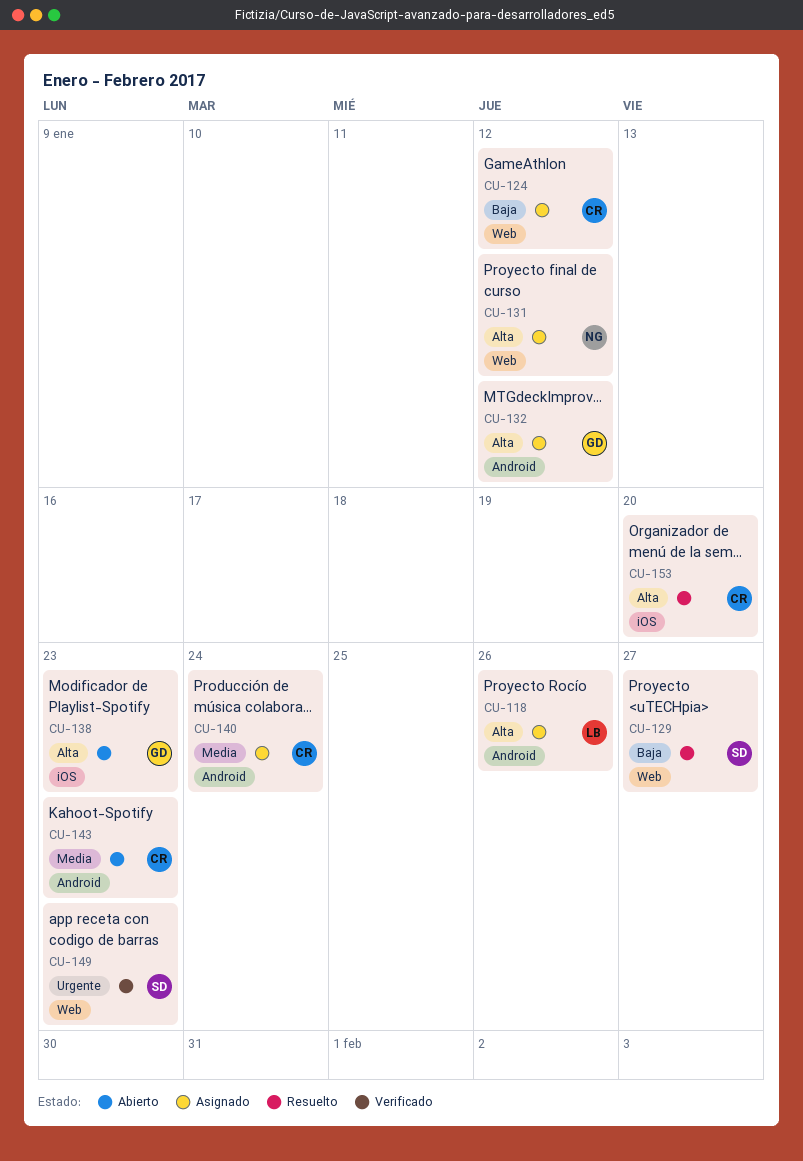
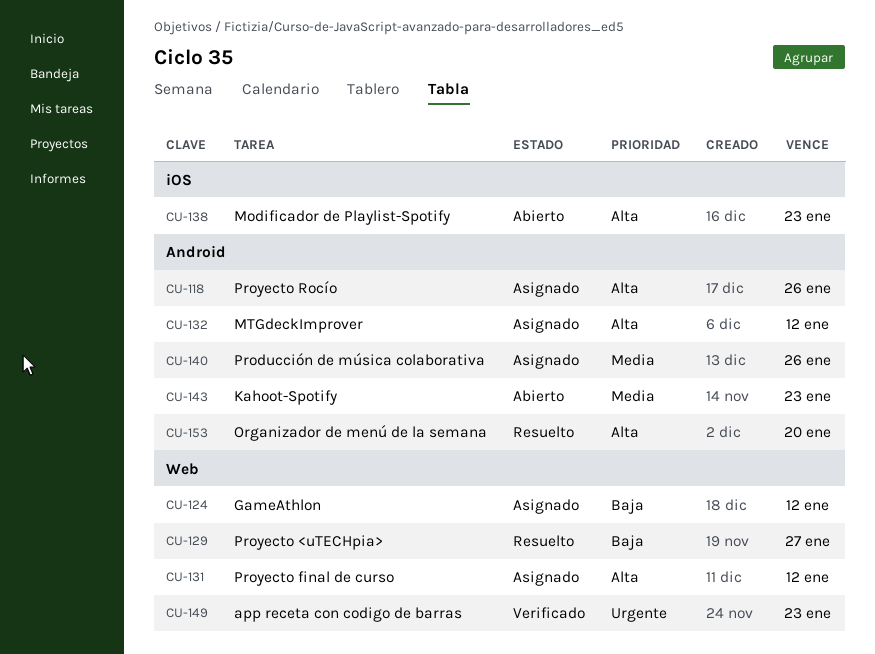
CU-140, due: Jan 24 -> Jan 26
CU-153, label: iOS -> Android

